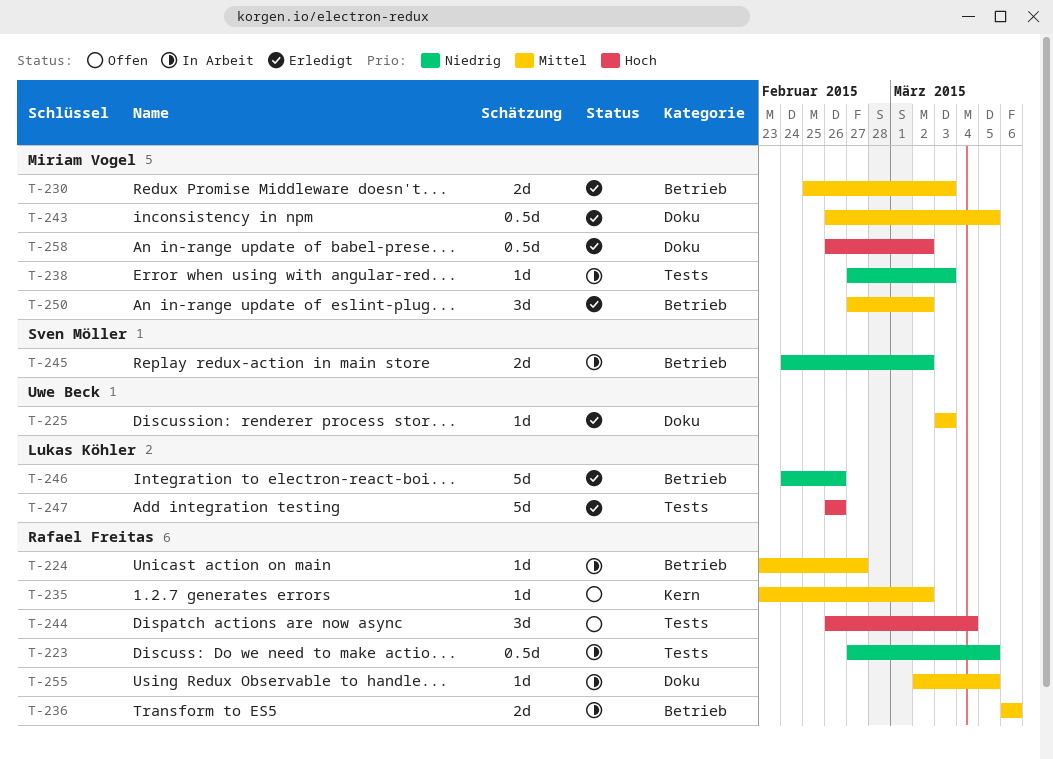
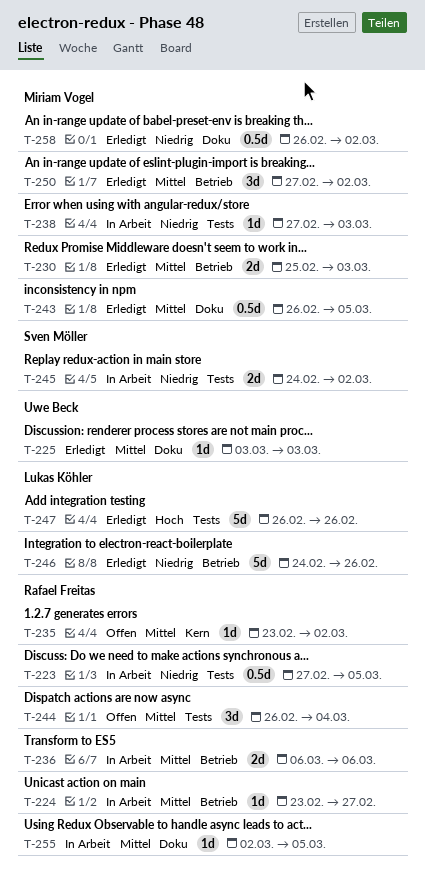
T-244, priority: Hoch -> Mittel
T-245, label: Betrieb -> Tests
T-258, priority: Hoch -> Niedrig

